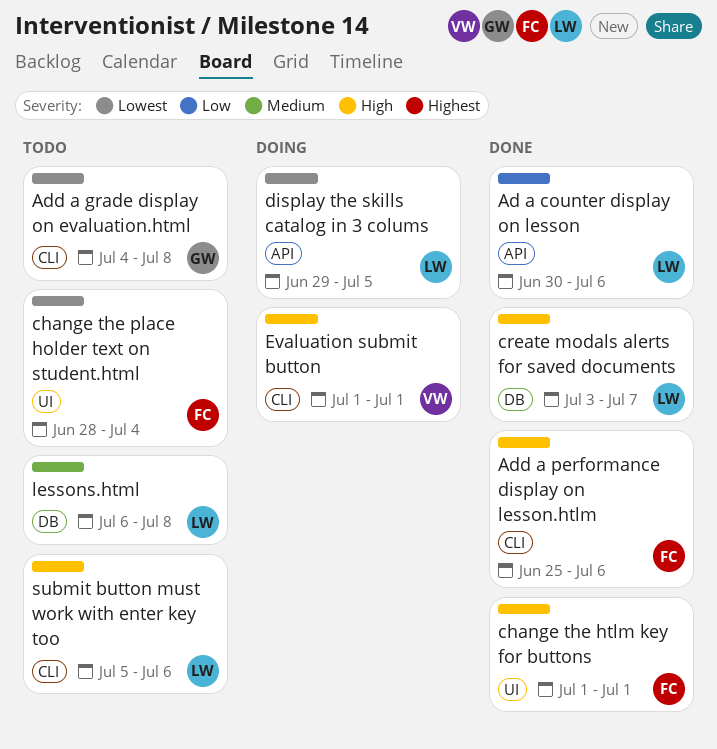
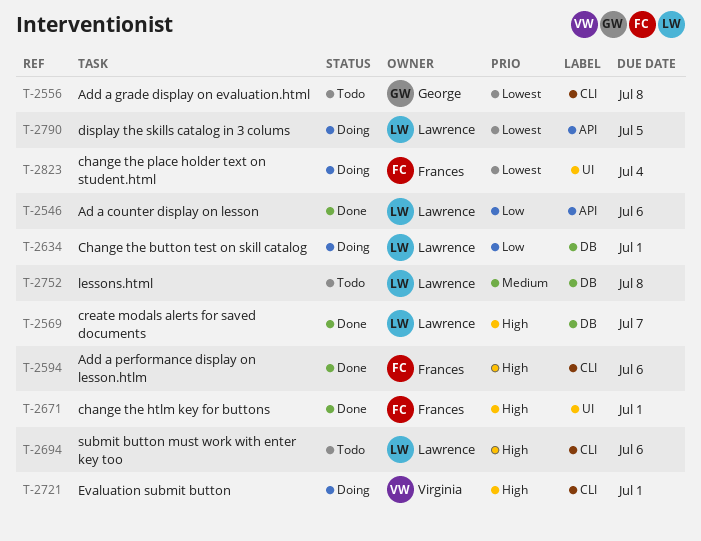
Change the button test on skill catalog: none -> present
change the place holder text on student.html, status: Todo -> Doing

